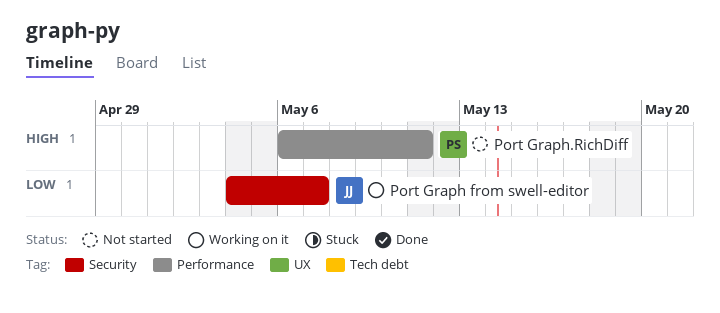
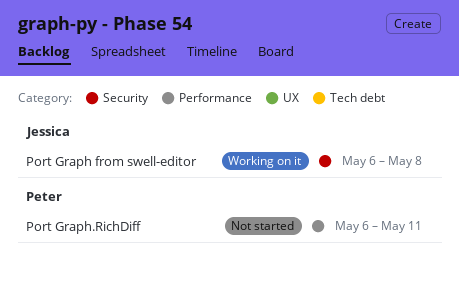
Port Graph from swell-editor, start: May 4 -> May 6
Port Graph from swell-editor, due: May 7 -> May 8

